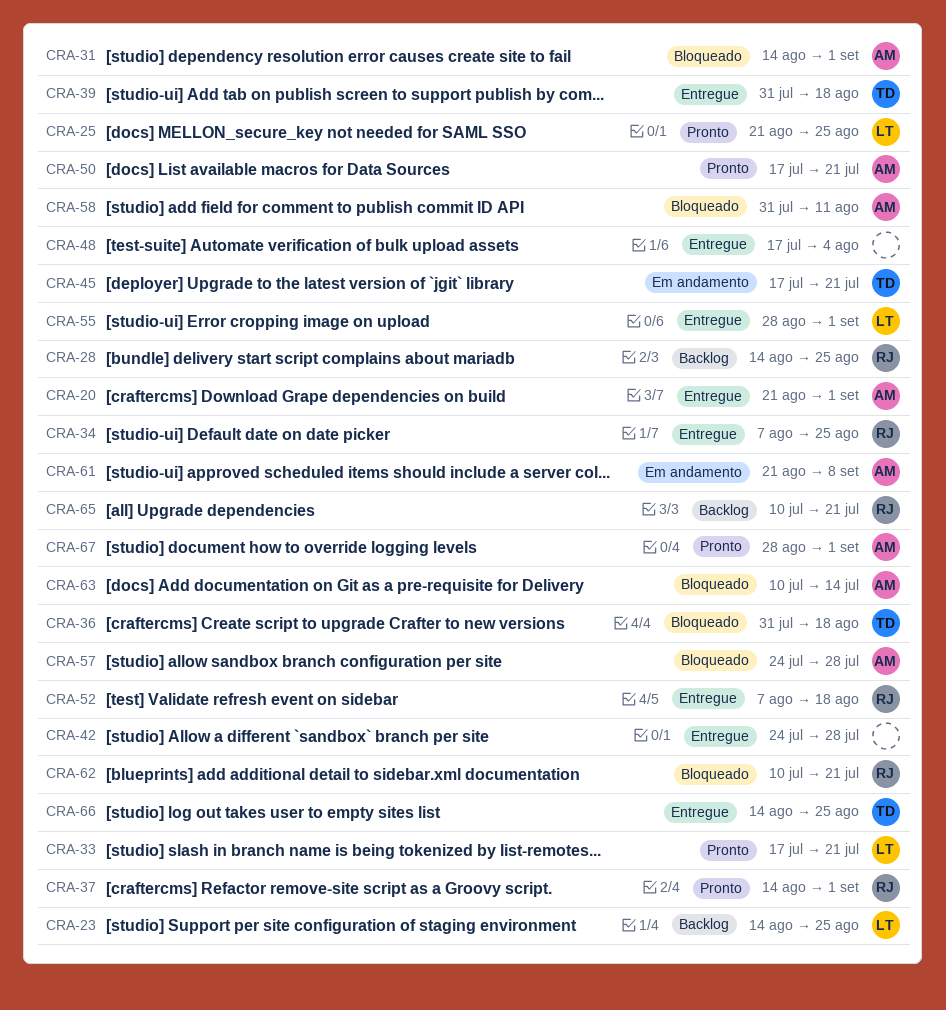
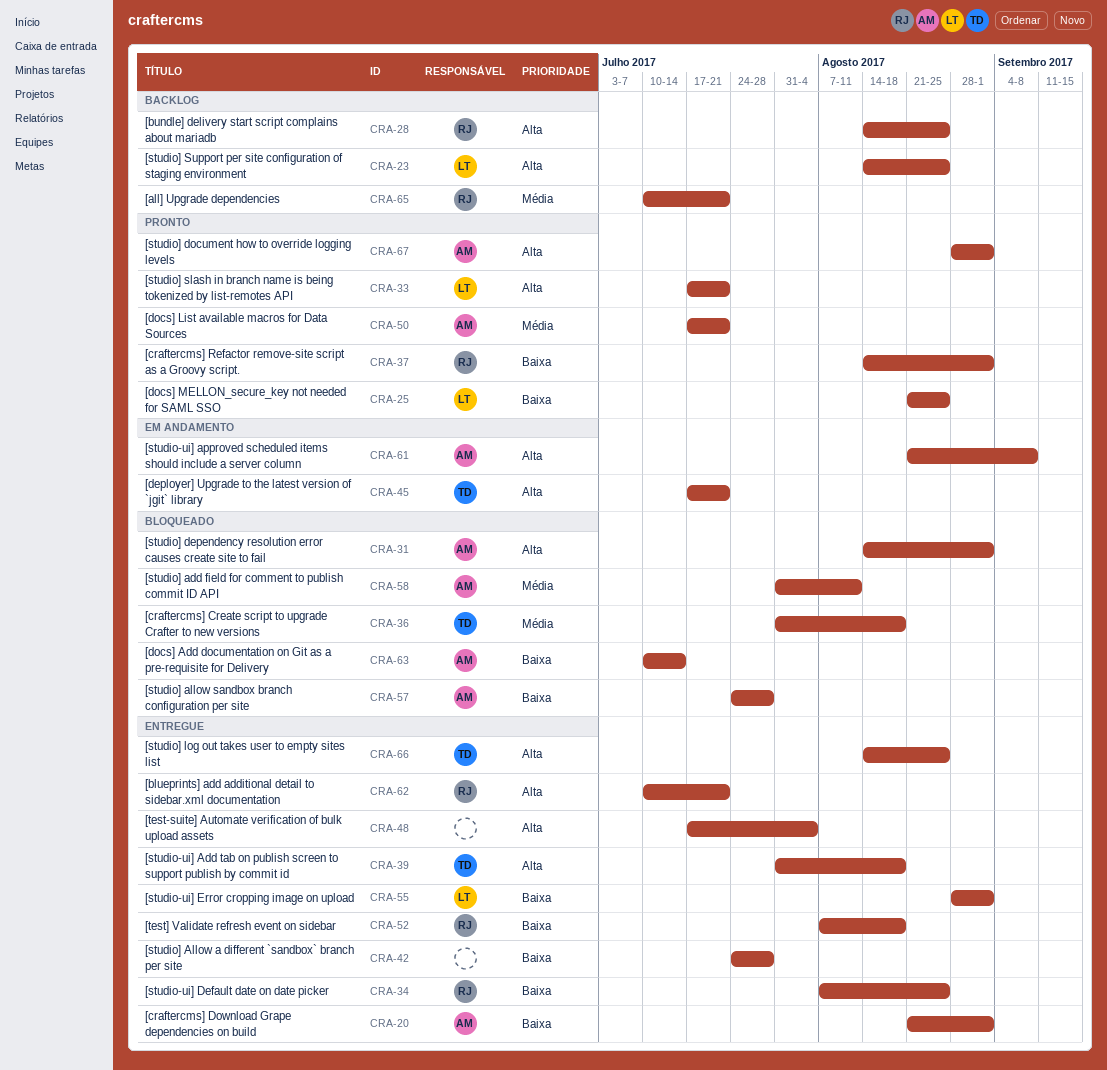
CRA-62, status: Bloqueado -> Entregue

